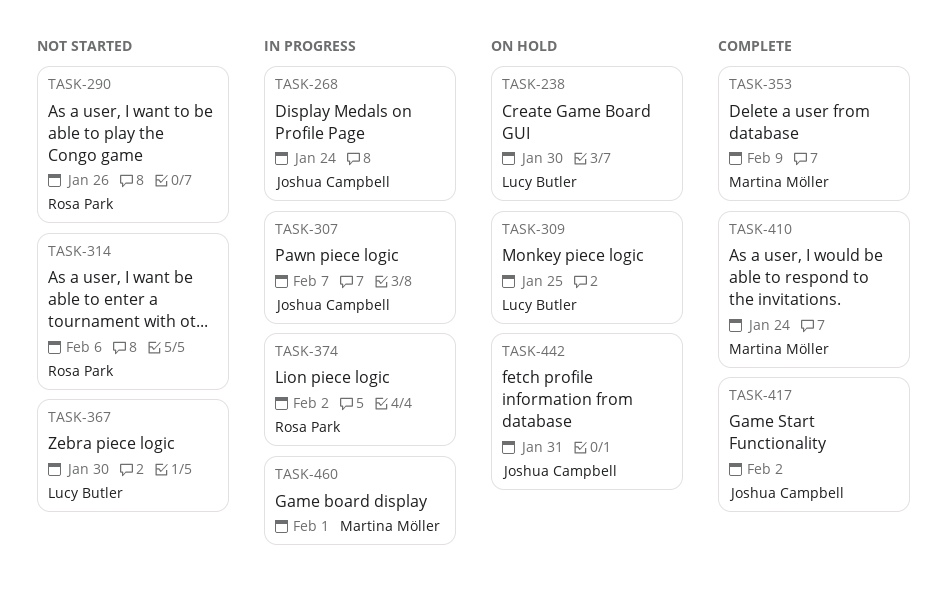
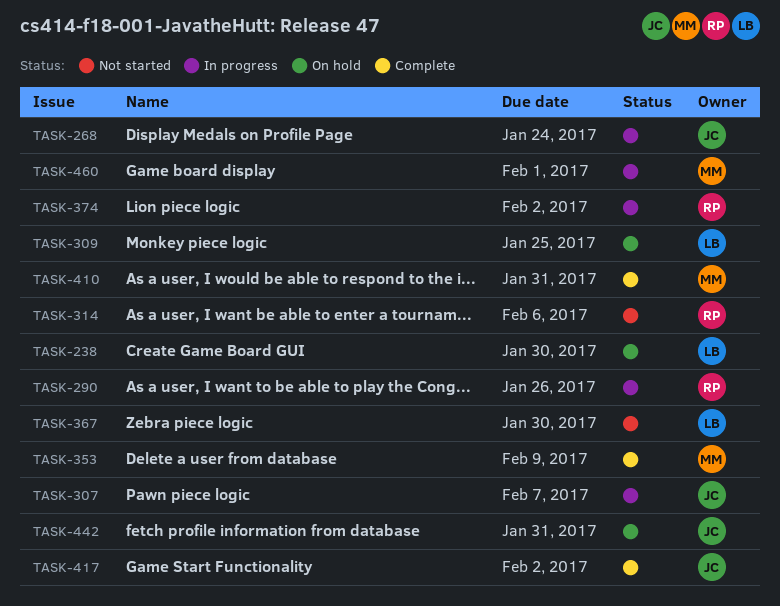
TASK-290, status: Not started -> In progress
TASK-410, due: Jan 24 -> Jan 31

